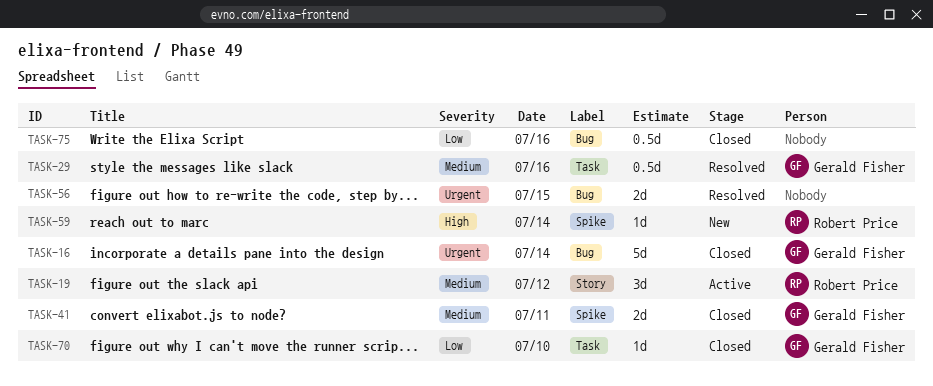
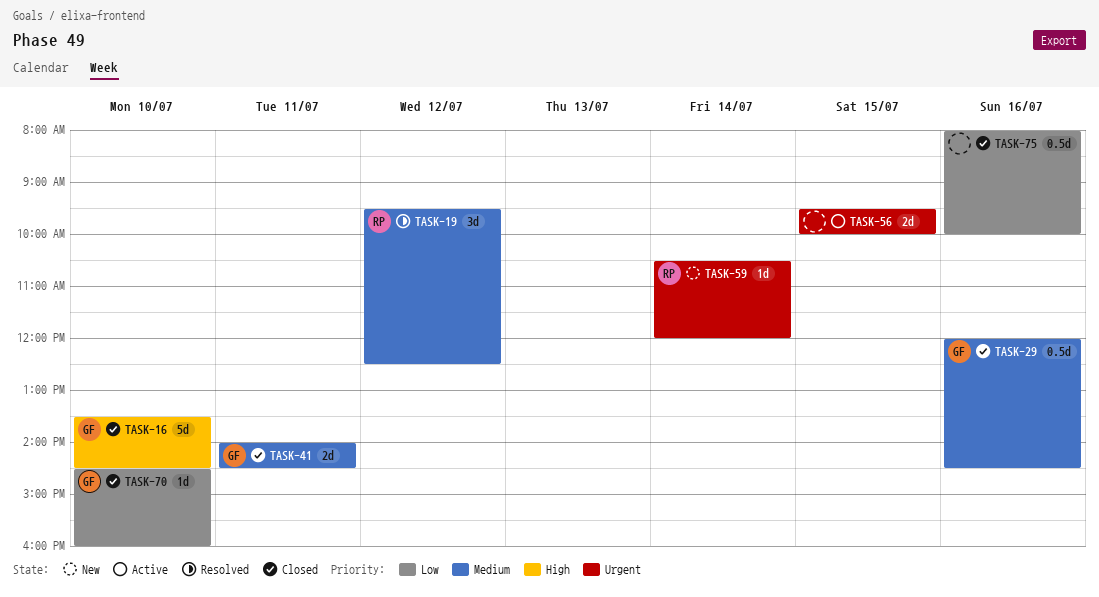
TASK-16, priority: Urgent -> High
TASK-16, day: Jul 14 -> Jul 10
TASK-19, status: Active -> Resolved
TASK-29, status: Resolved -> Closed
TASK-56, status: Resolved -> Active
TASK-59, priority: High -> Urgent

